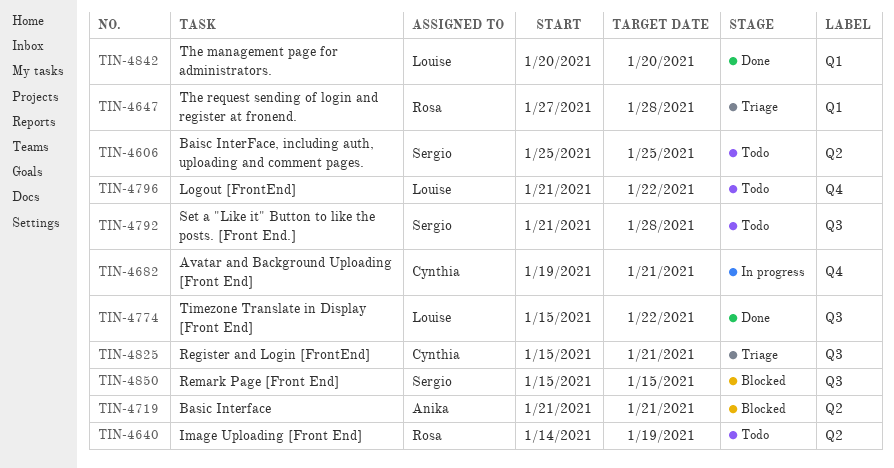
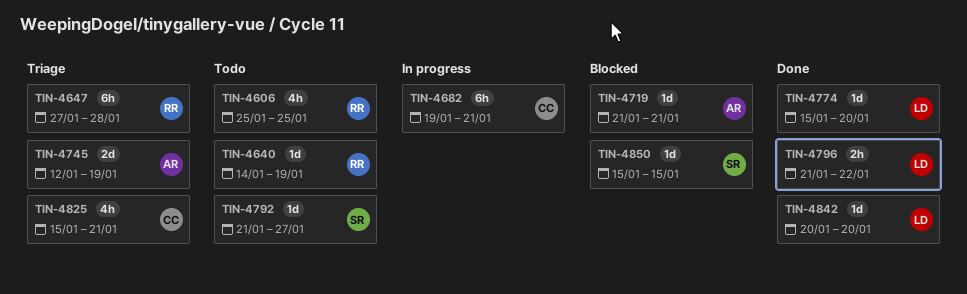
TIN-4606, owner: Sergio -> Rosa
TIN-4745: none -> present
TIN-4774, due: Jan 22 -> Jan 20
TIN-4792, due: Jan 28 -> Jan 27
TIN-4796, status: Todo -> Done

